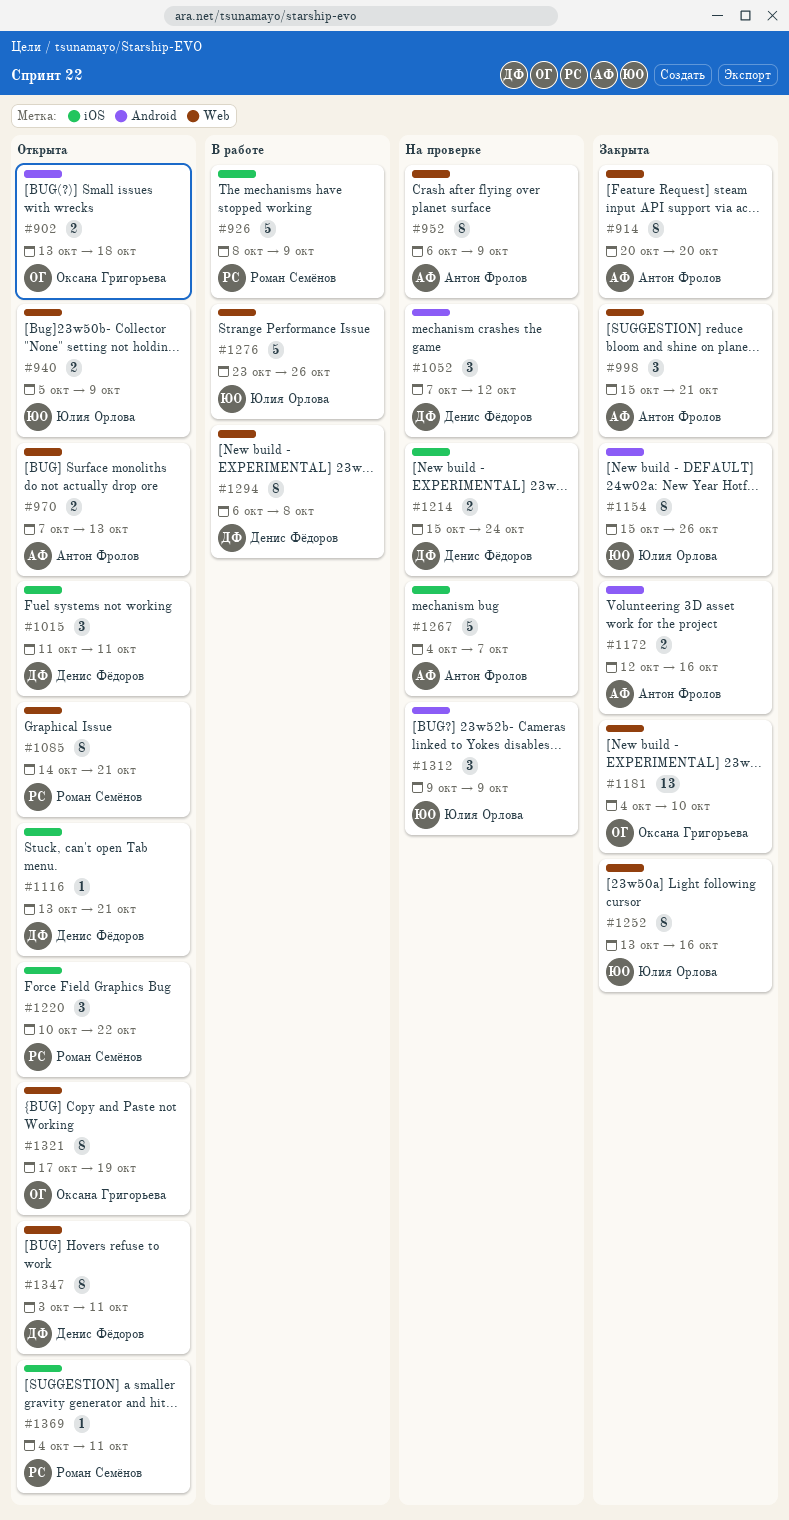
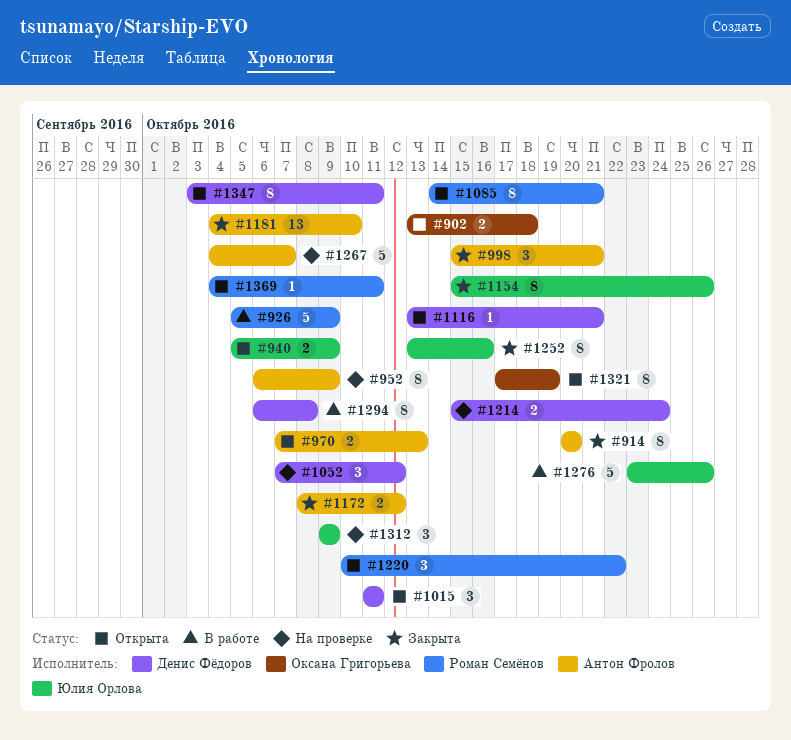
#926, start: Oct 8 -> Oct 5
#1172, start: Oct 12 -> Oct 8
#1172, due: Oct 16 -> Oct 12
#1181, owner: Оксана Григорьева -> Антон Фролов

